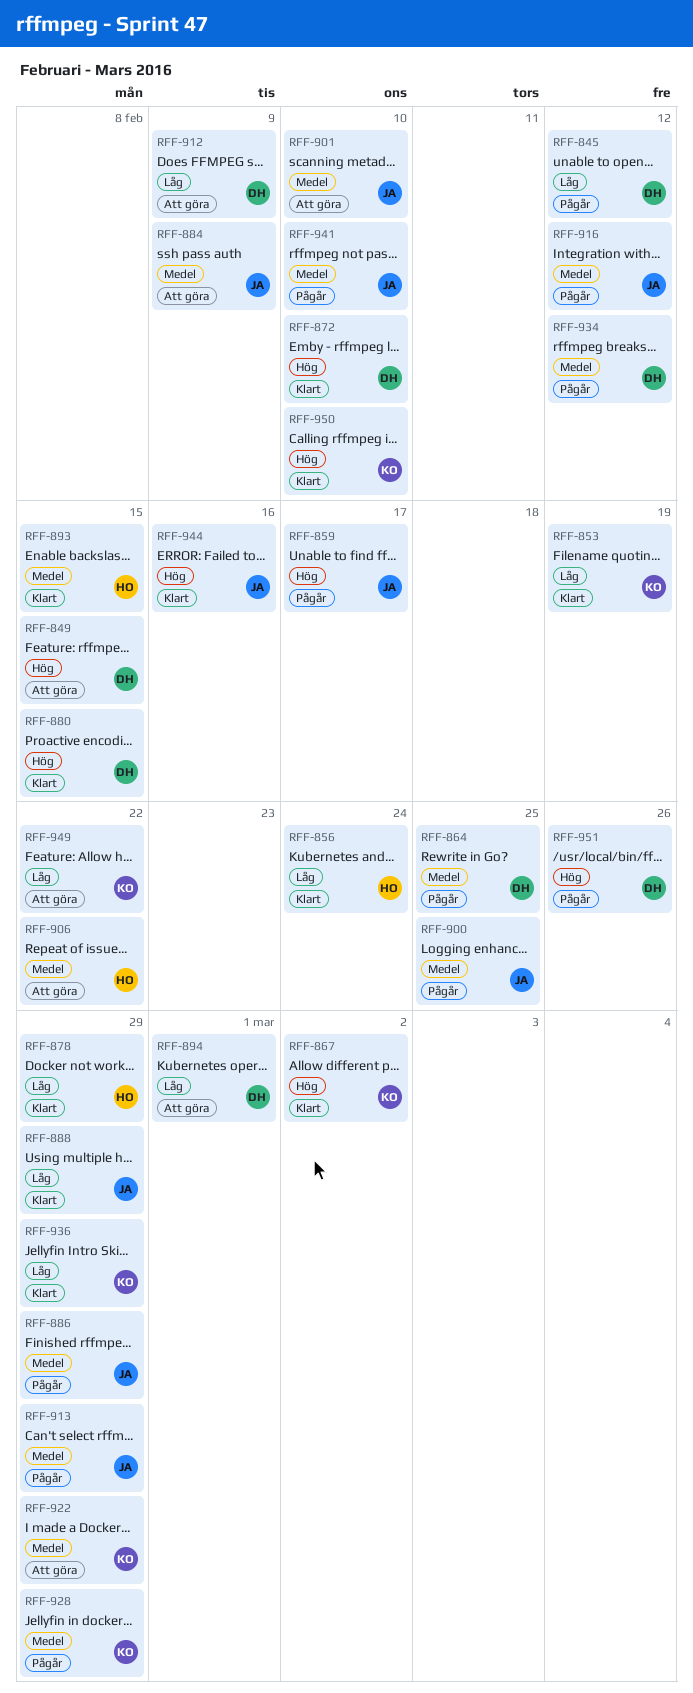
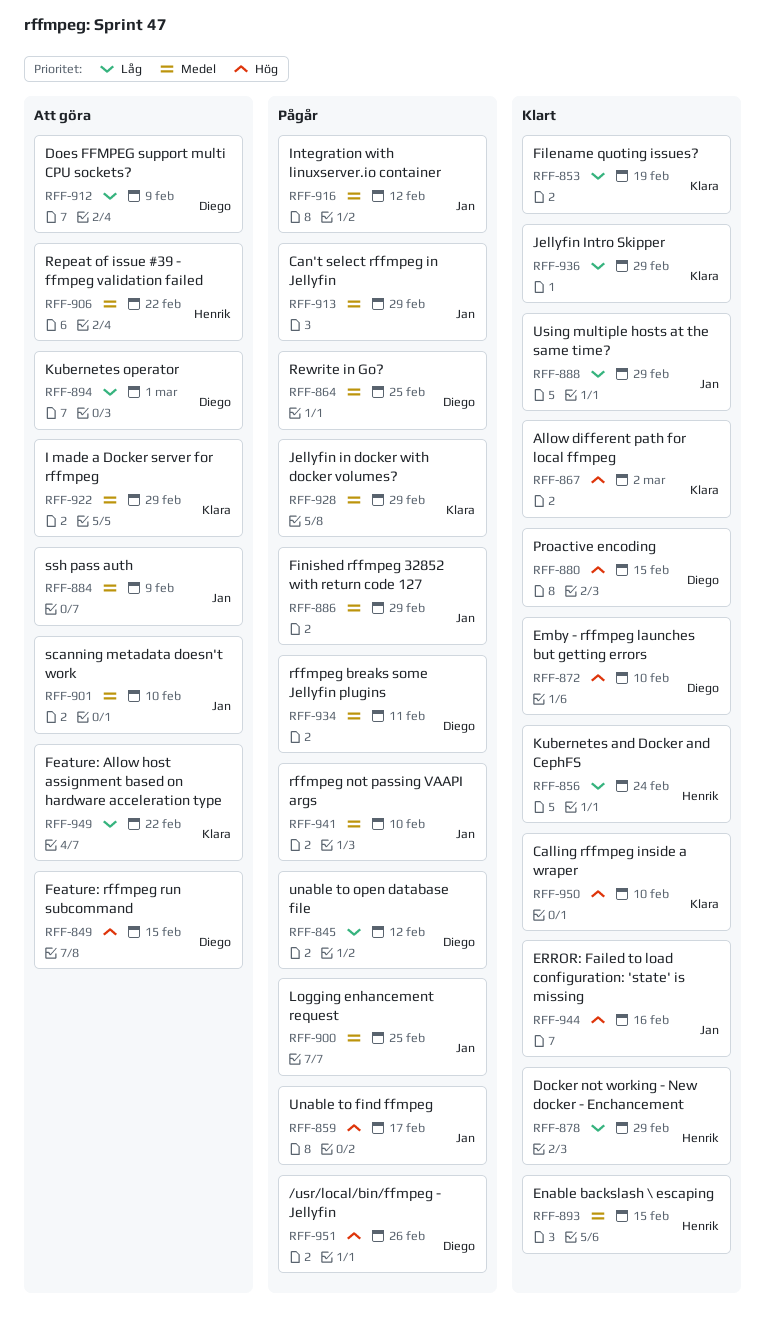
RFF-934, due: Feb 12 -> Feb 11

